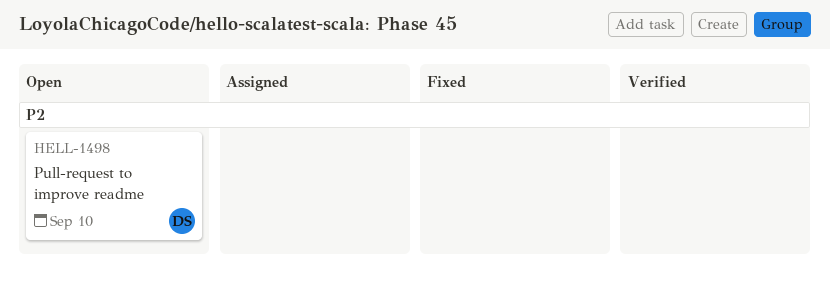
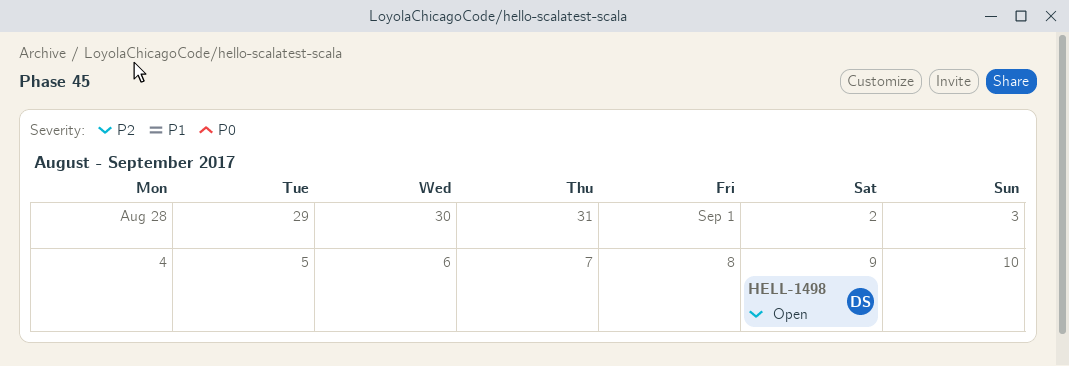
HELL-1498, due: Sep 10 -> Sep 9

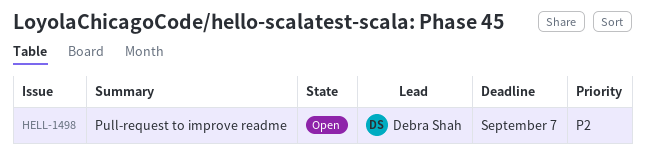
HELL-1498, due: Sep 9 -> Sep 7

